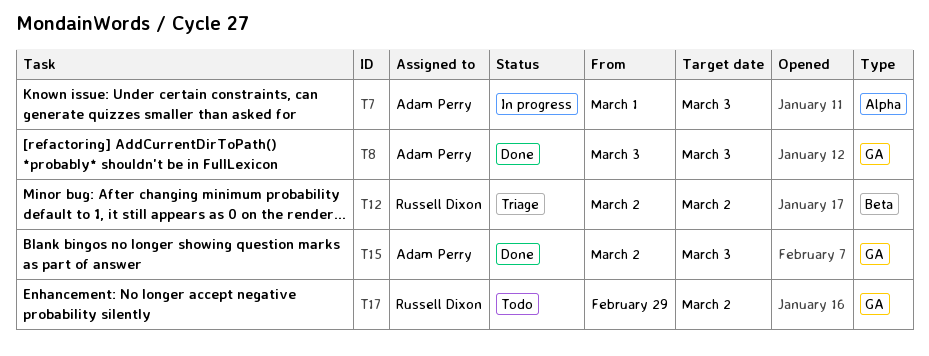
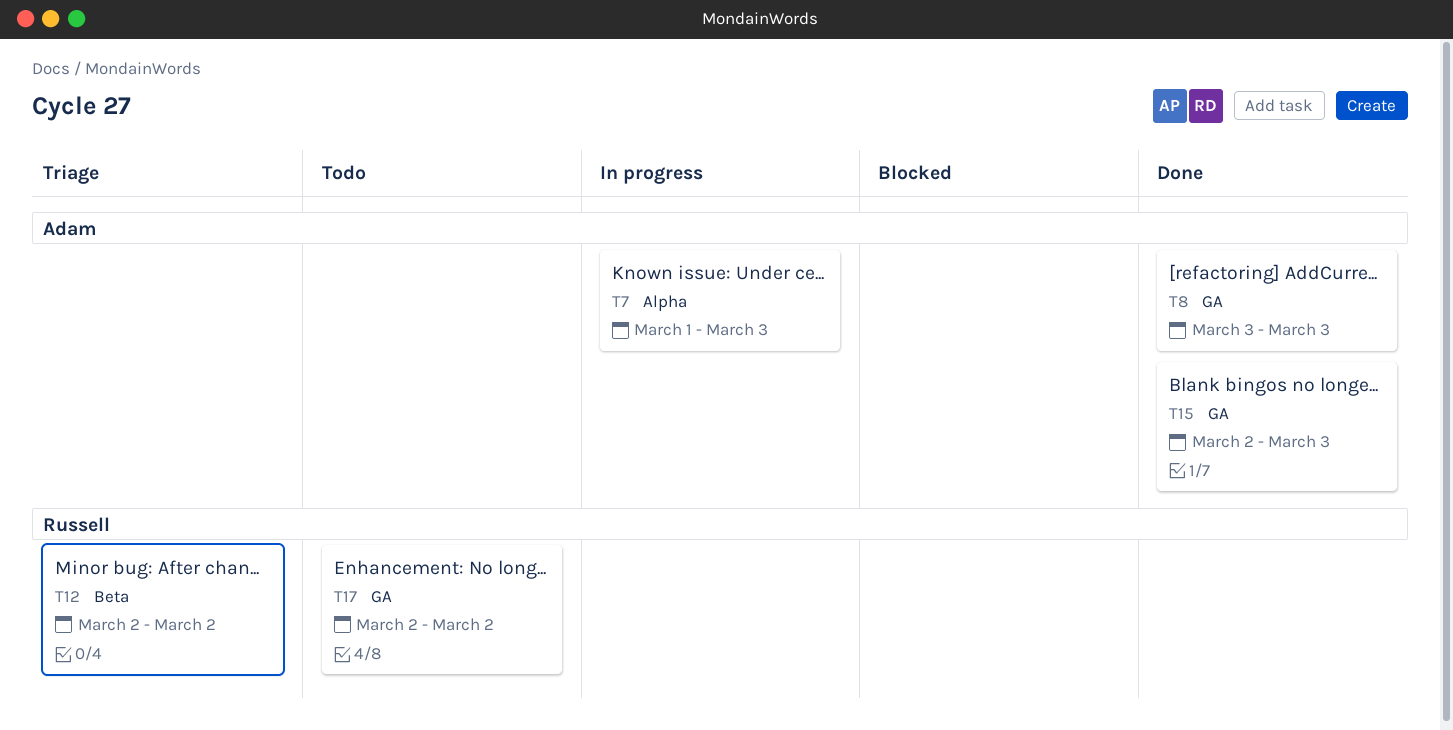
T17, start: Feb 29 -> Mar 2

